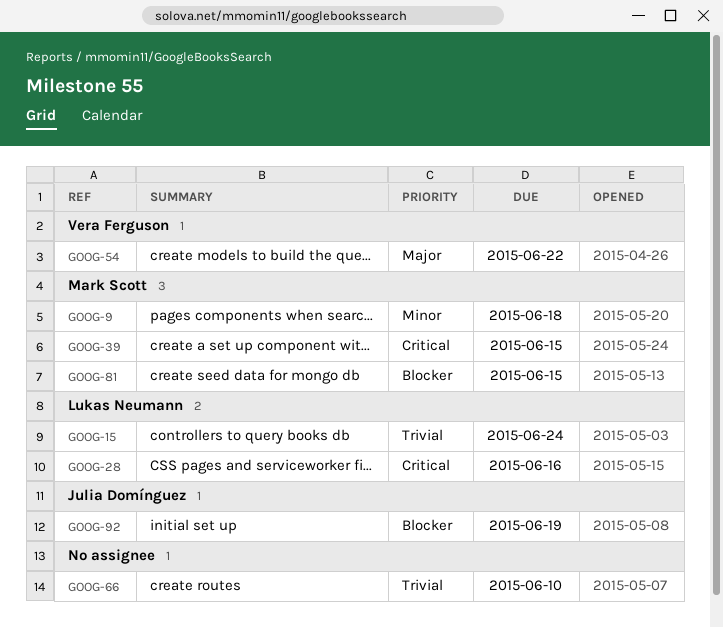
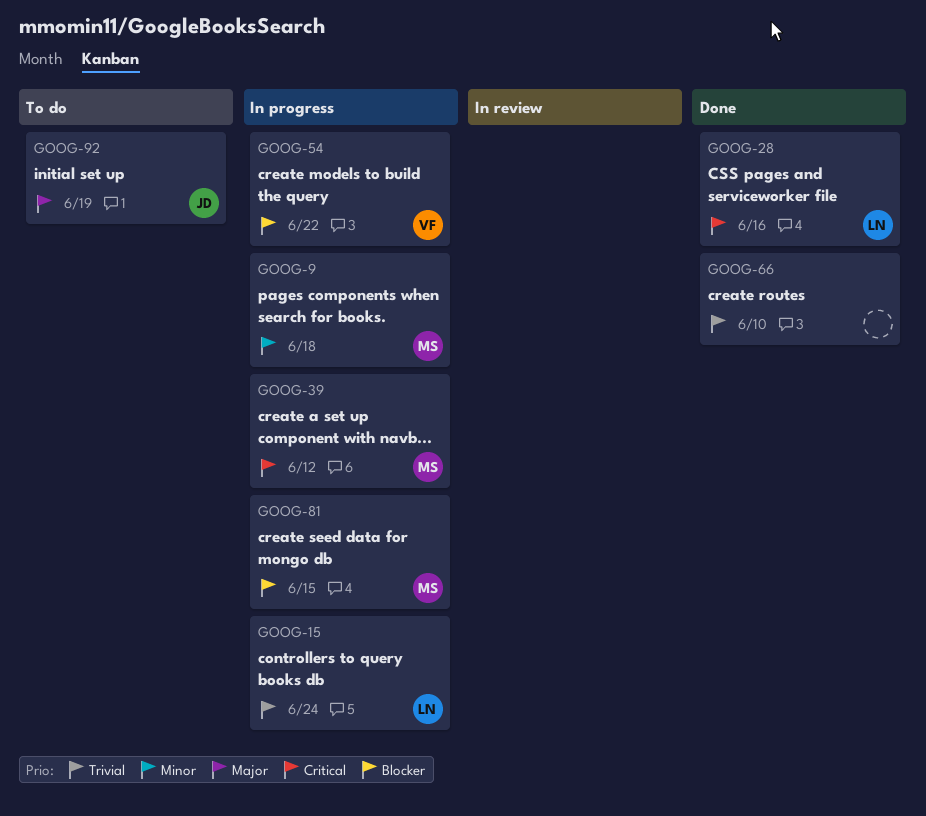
GOOG-39, due: Jun 15 -> Jun 12
GOOG-54, priority: Major -> Blocker
GOOG-92, priority: Blocker -> Major

